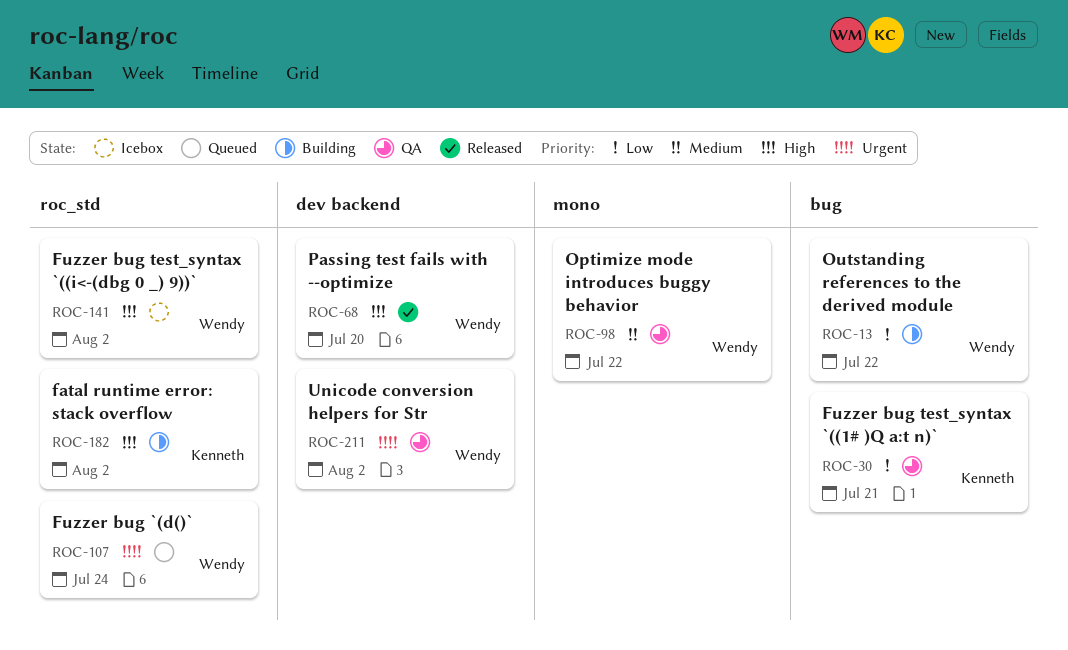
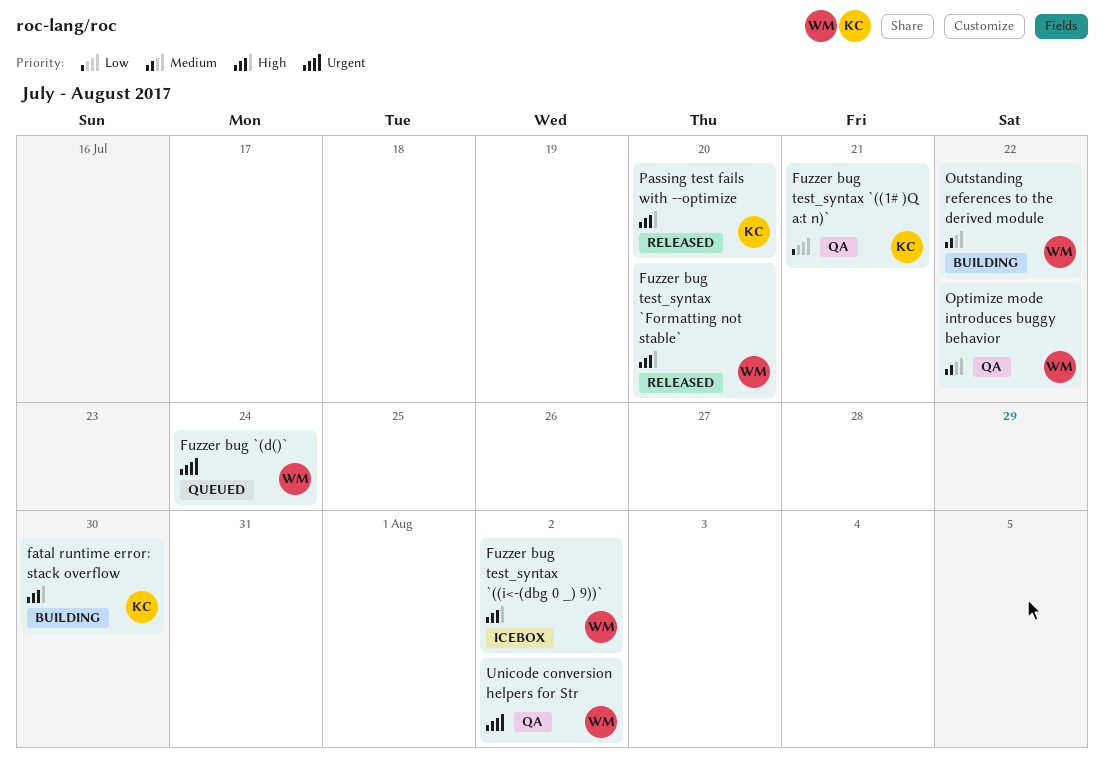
fatal runtime error: stack overflow, due: Aug 2 -> Jul 30
Fuzzer bug test_syntax `Formatting not stable`: none -> present
Outstanding references to the derived module, priority: Low -> Medium
Passing test fails with --optimize, owner: Wendy -> Kenneth

